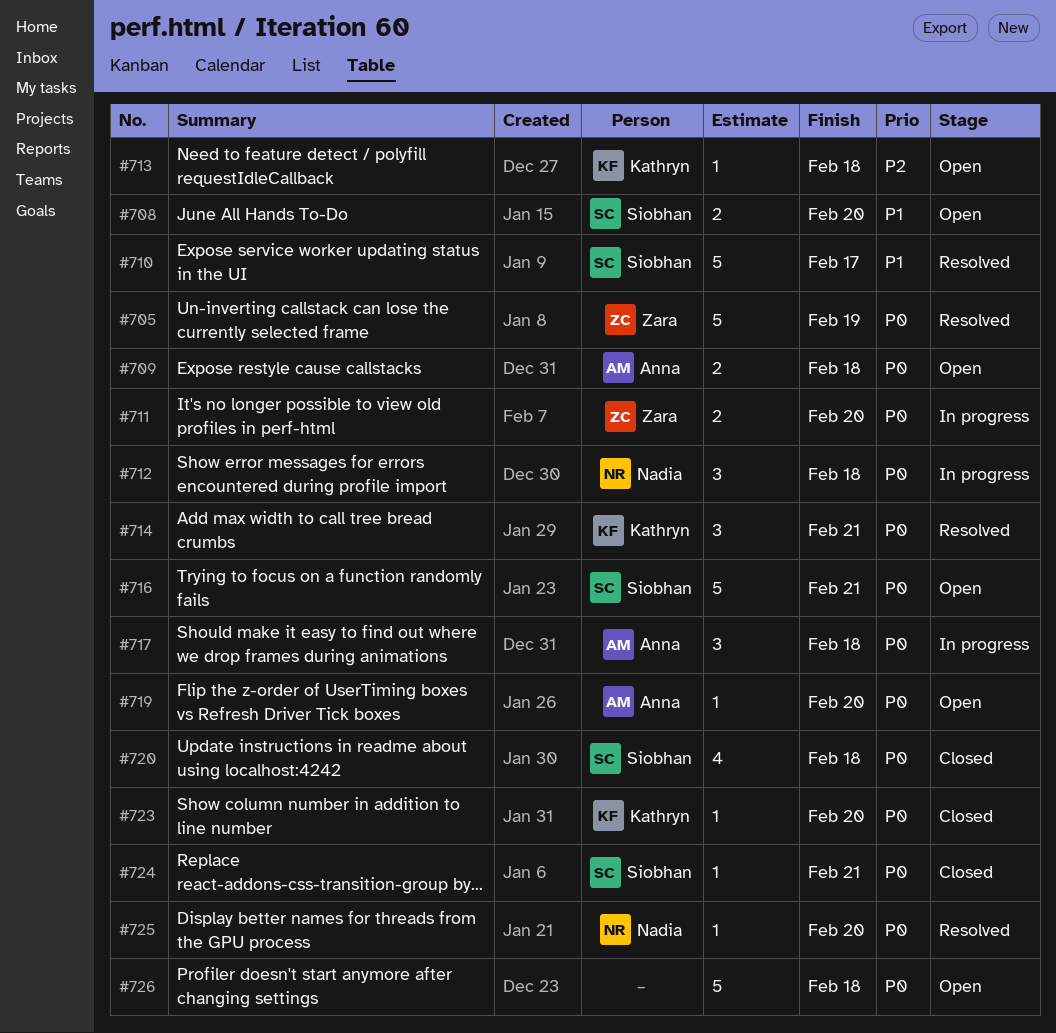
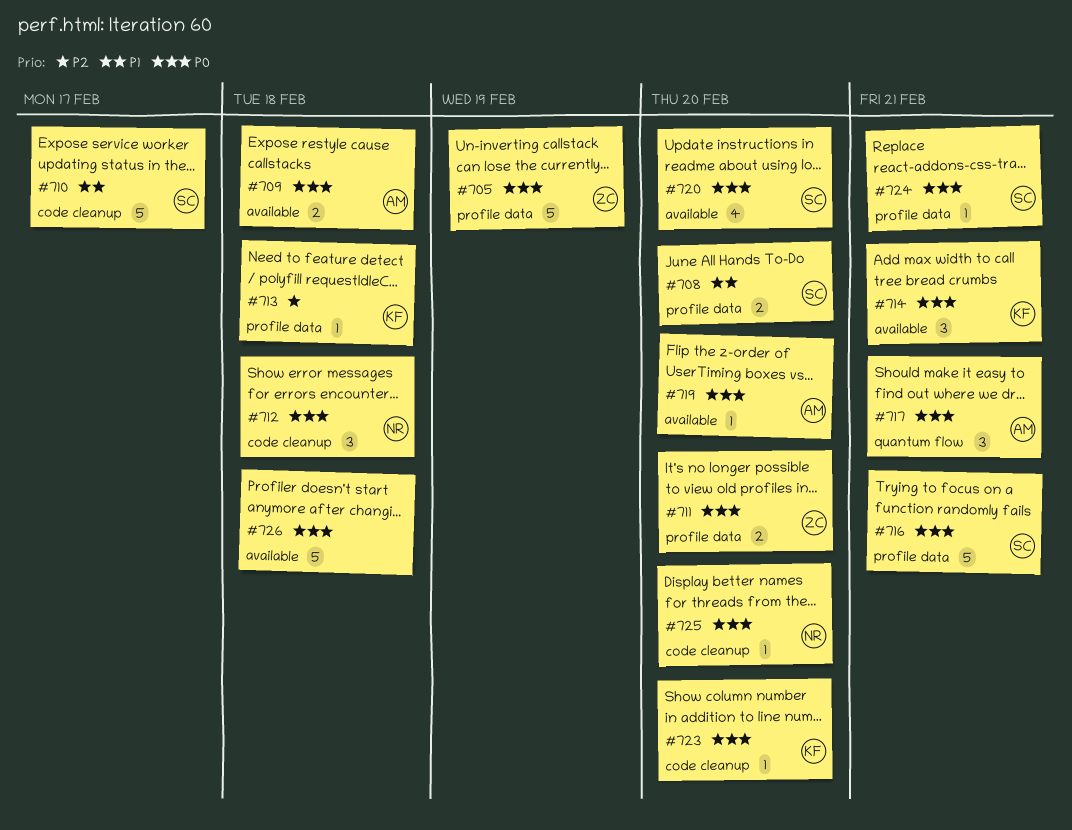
#717, due: Feb 18 -> Feb 21
#720, due: Feb 18 -> Feb 20

